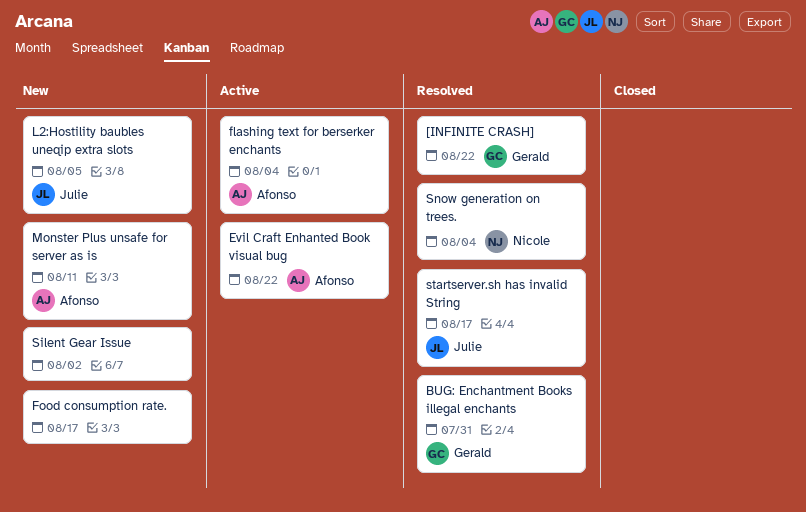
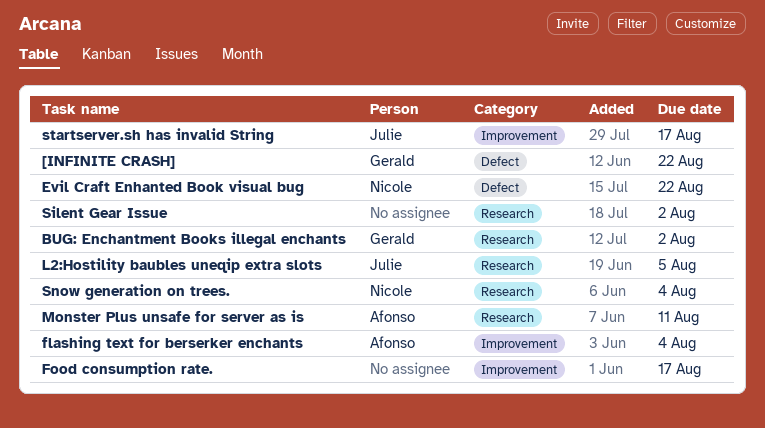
BUG: Enchantment Books illegal enchants, due: Jul 31 -> Aug 2
Evil Craft Enhanted Book visual bug, owner: Afonso -> Nicole

